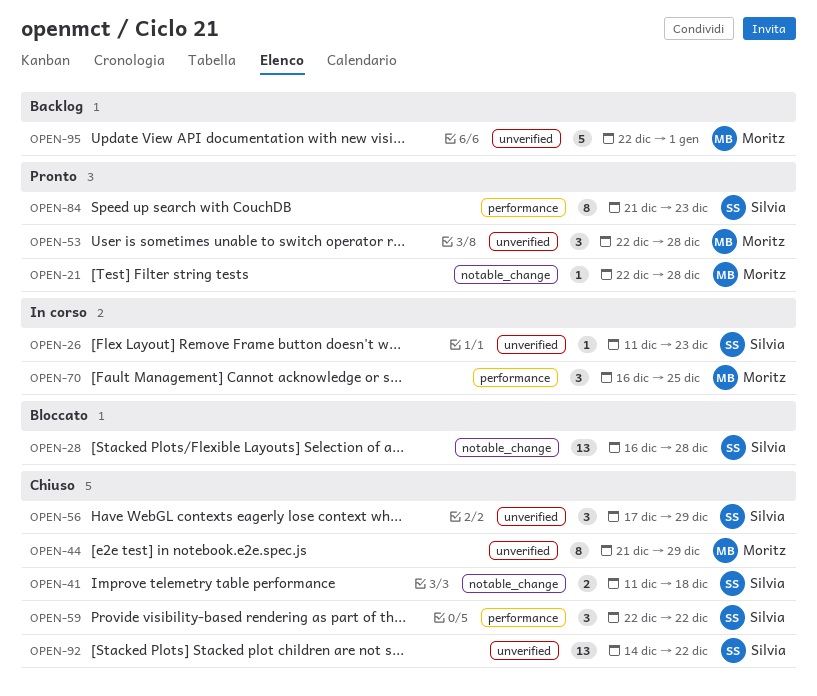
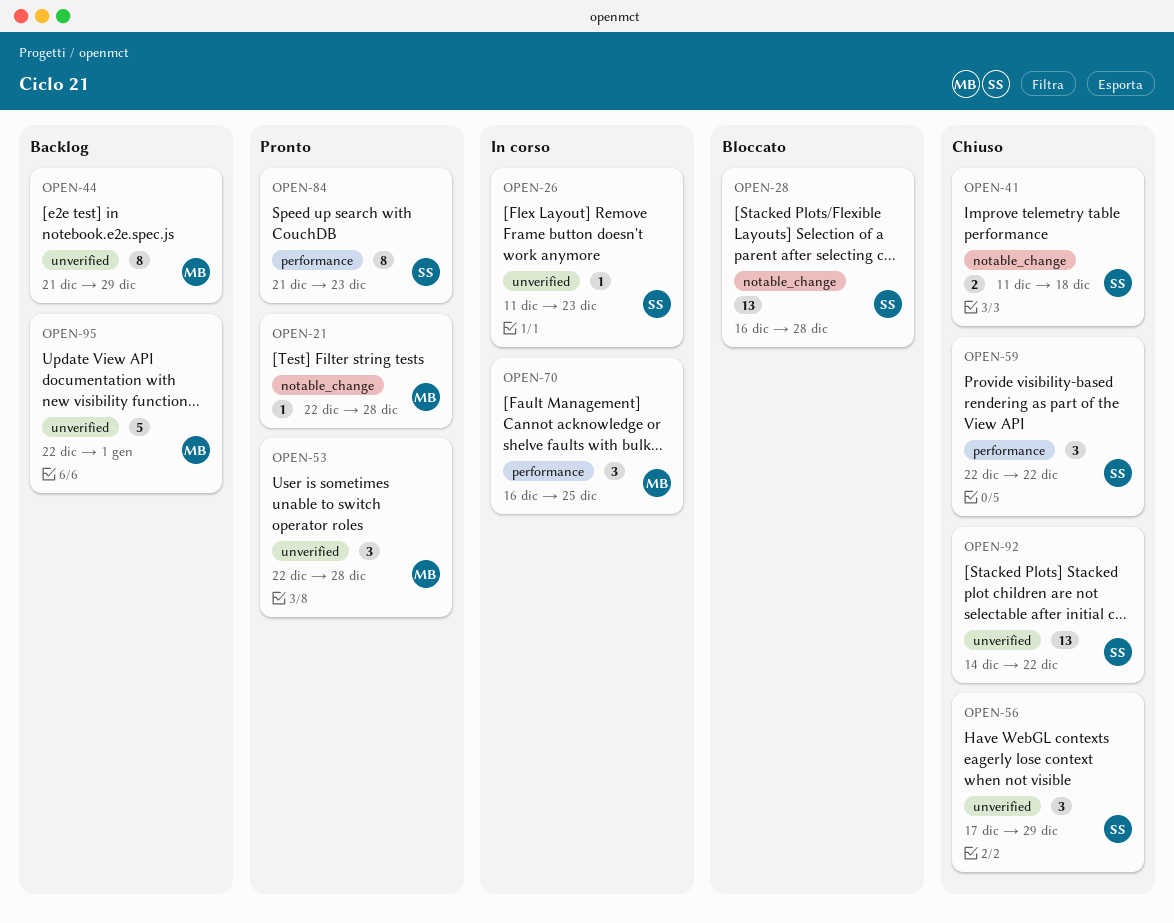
OPEN-44, status: Chiuso -> Backlog

